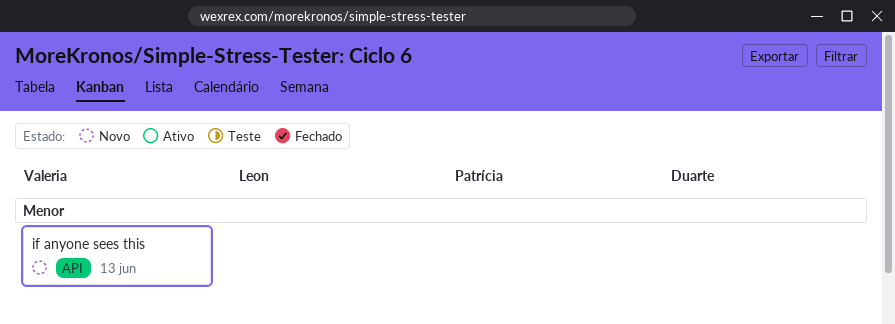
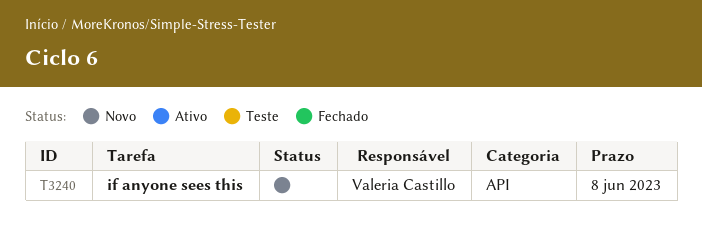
if anyone sees this, due: Jun 13 -> Jun 8

